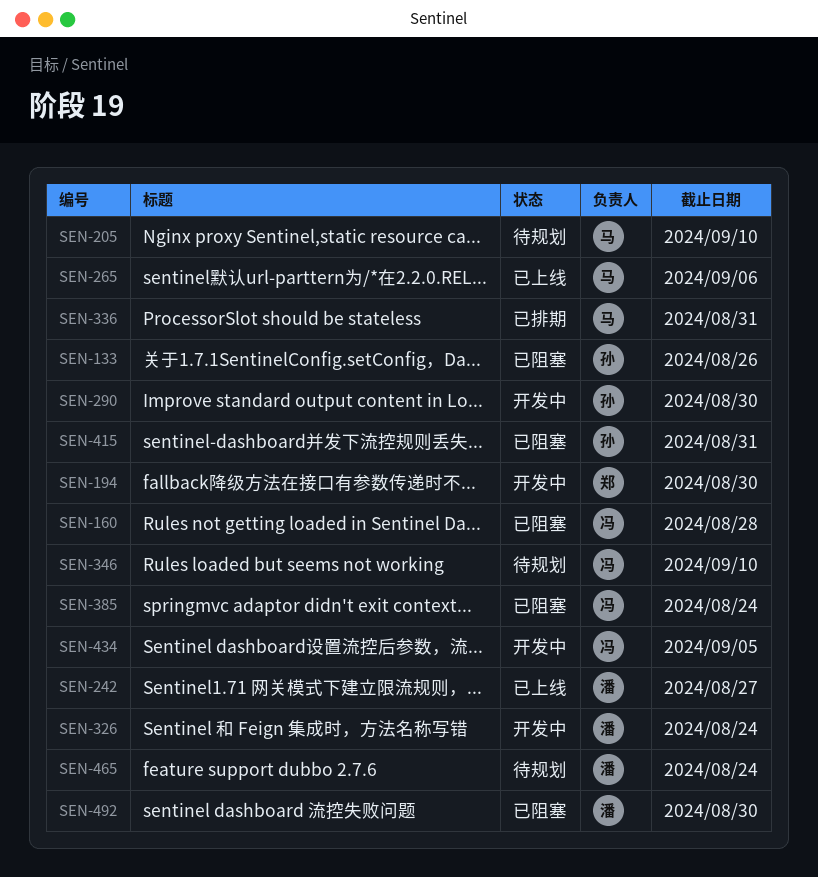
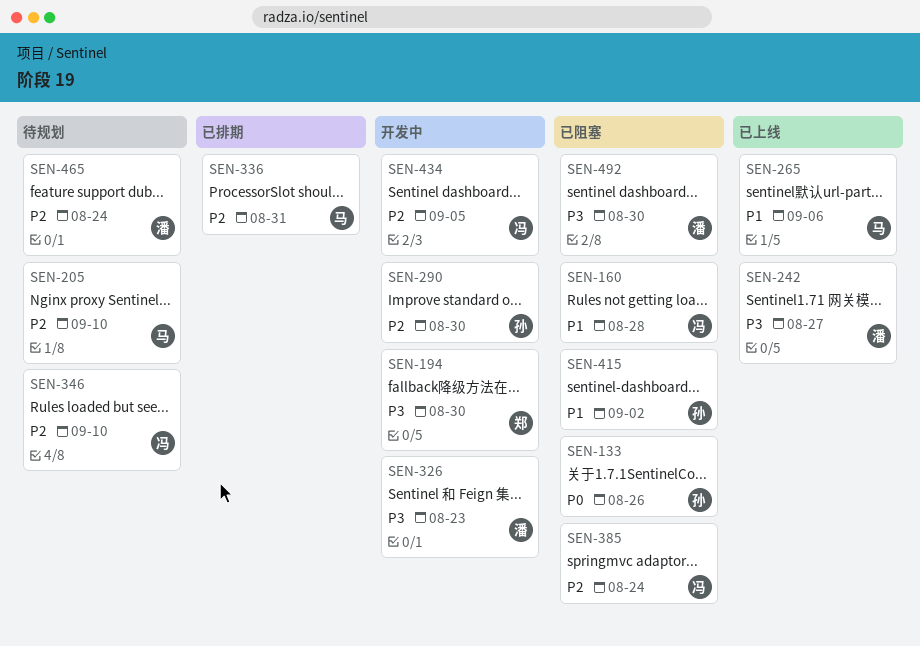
SEN-326, due: Aug 24 -> Aug 23
SEN-415, due: Aug 31 -> Sep 2

